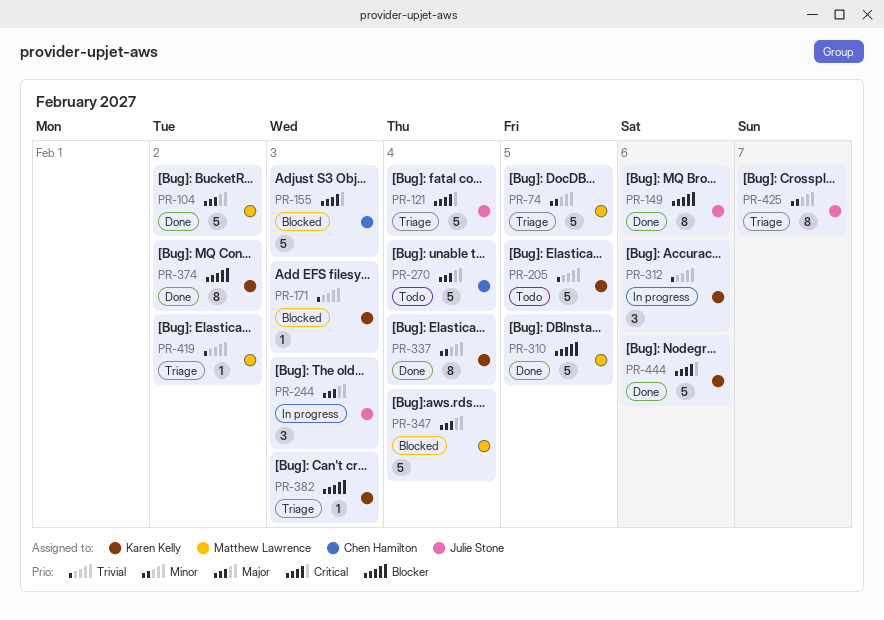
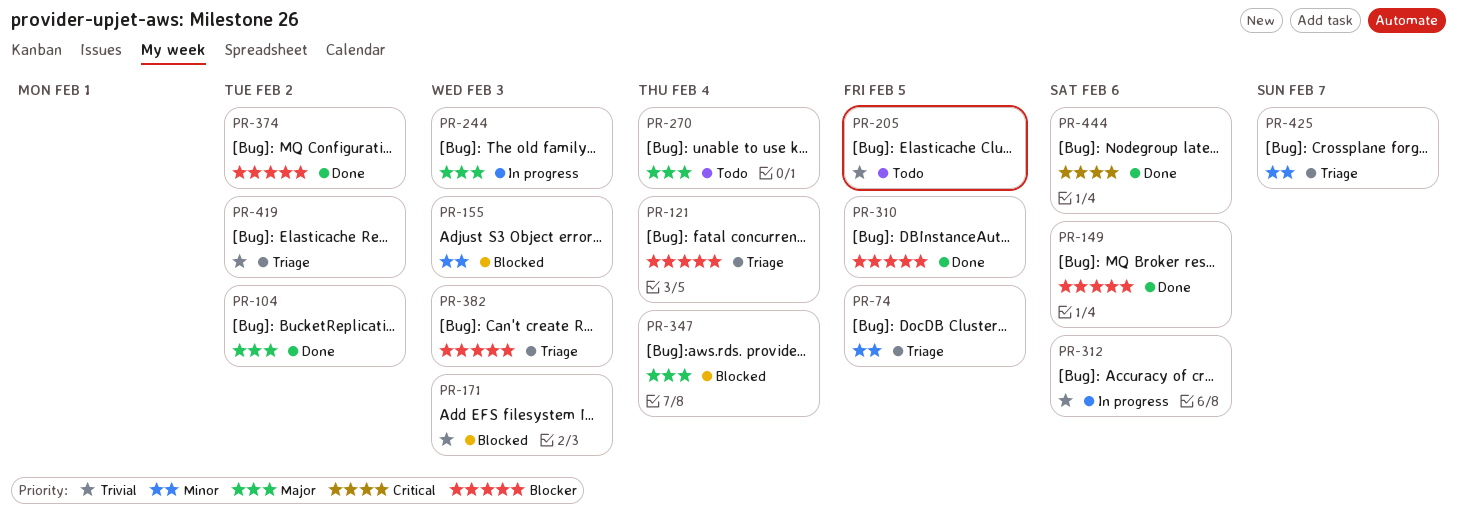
PR-121, priority: Critical -> Blocker
PR-155, priority: Critical -> Minor
PR-337: present -> none

